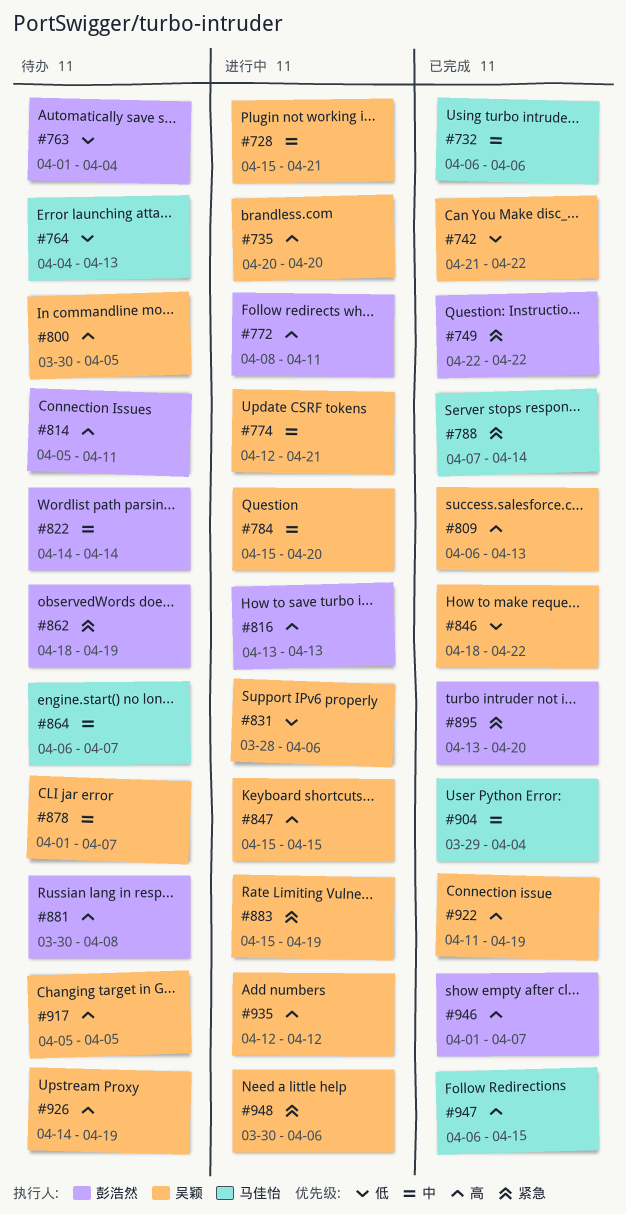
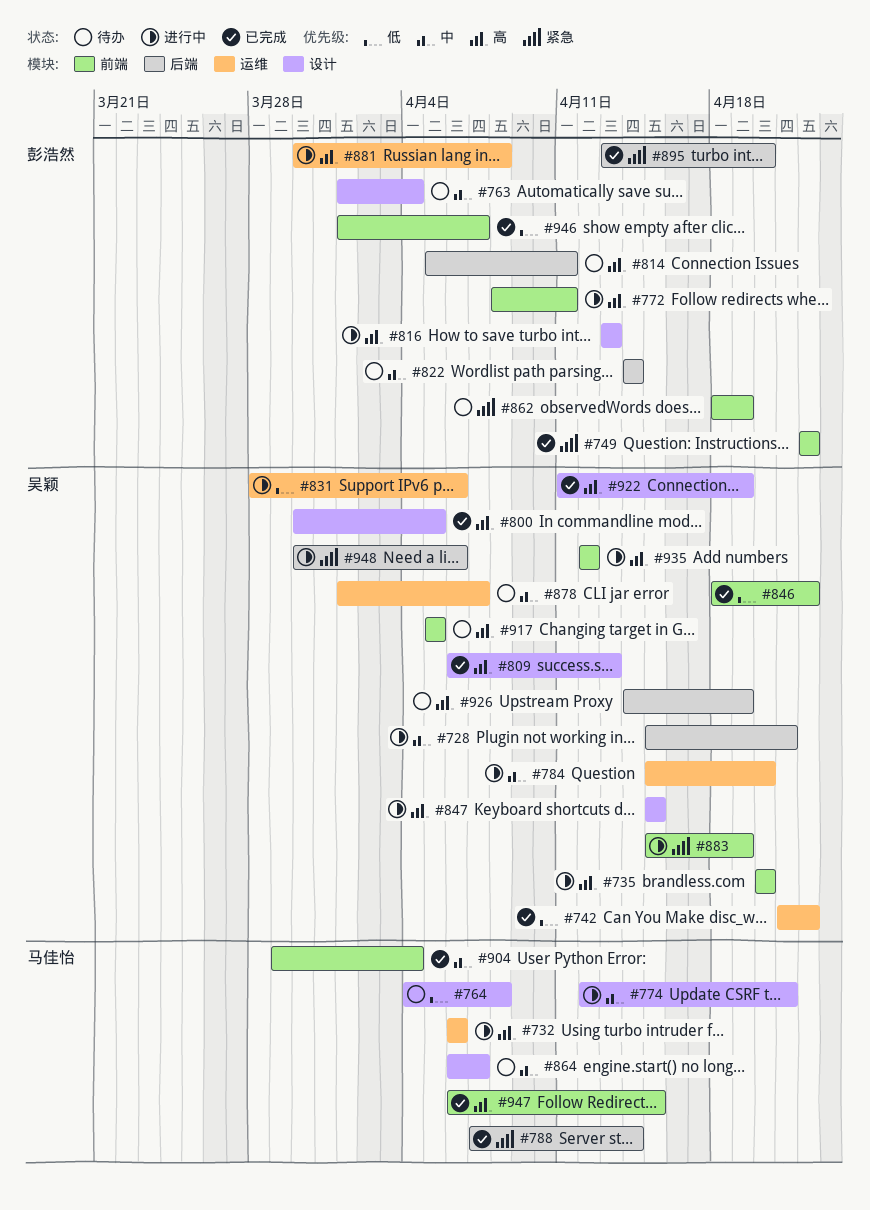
#732, status: 已完成 -> 进行中
#732, priority: 中 -> 高
#763, priority: 低 -> 中
#764, due: Apr 13 -> Apr 8
#774, owner: 吴颖 -> 马佳怡
#800, status: 待办 -> 已完成
#881, status: 待办 -> 进行中
#946, priority: 高 -> 低

